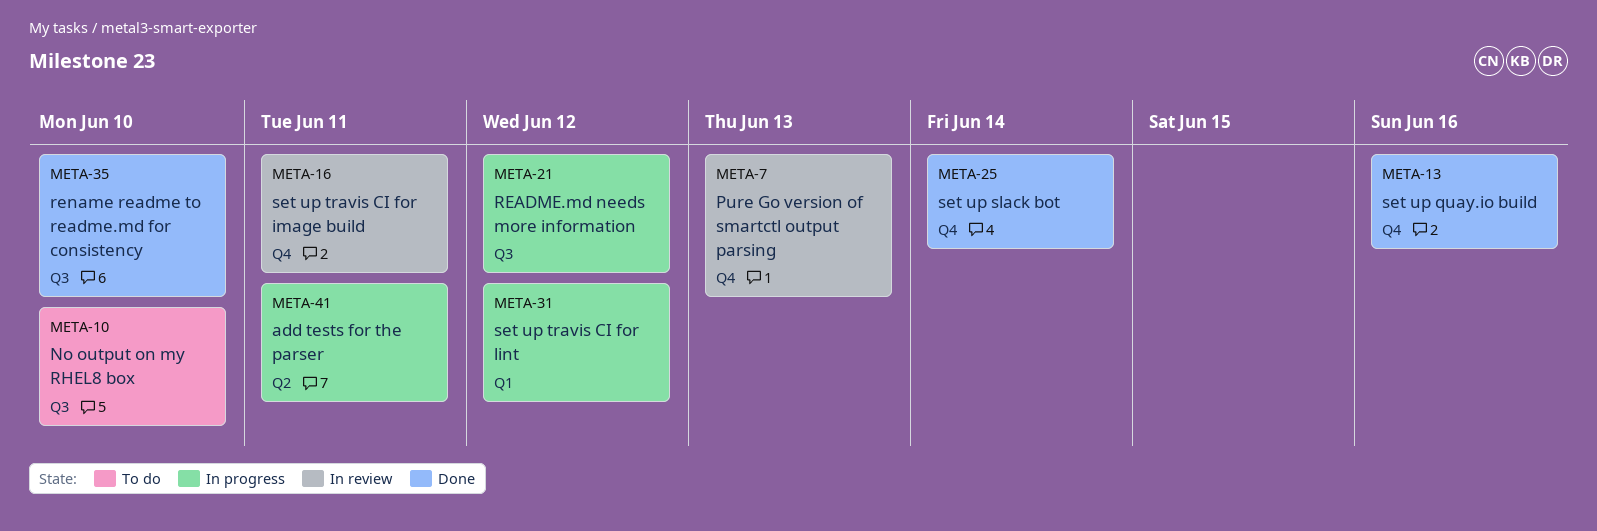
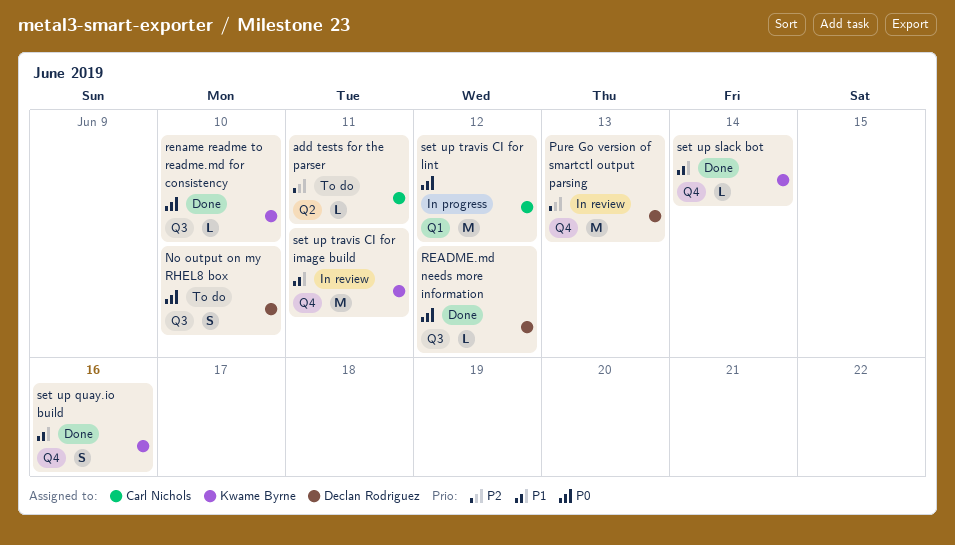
add tests for the parser, status: In progress -> To do
README.md needs more information, status: In progress -> Done

